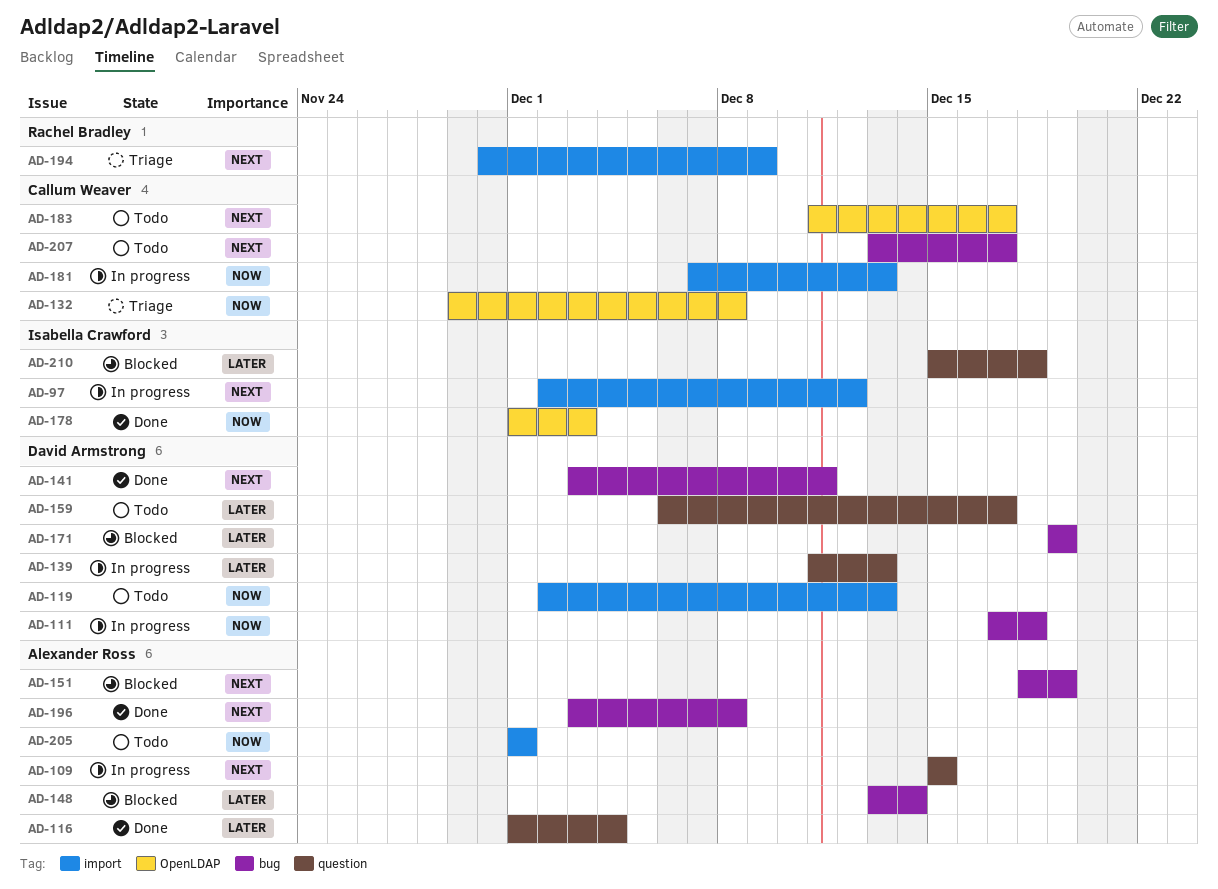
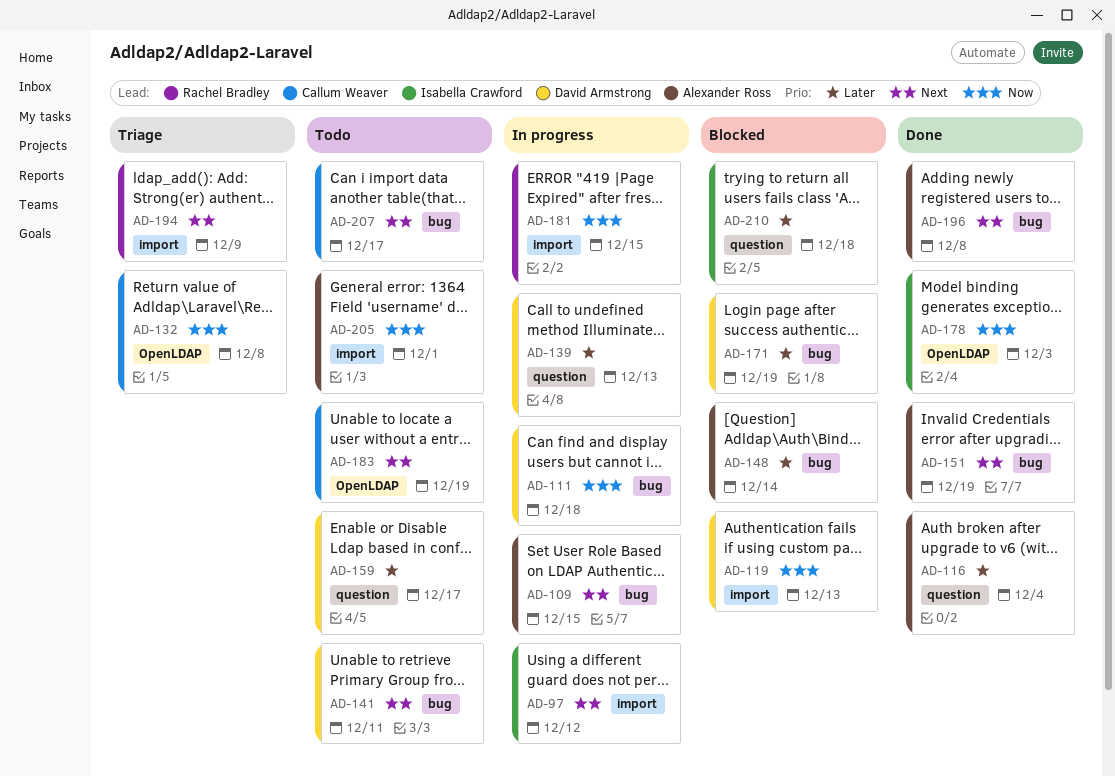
AD-109, label: question -> bug
AD-119, status: Todo -> Blocked
AD-141, status: Done -> Todo
AD-151, status: Blocked -> Done
AD-181, owner: Callum Weaver -> Rachel Bradley
AD-181, due: Dec 13 -> Dec 15
AD-183, due: Dec 17 -> Dec 19

